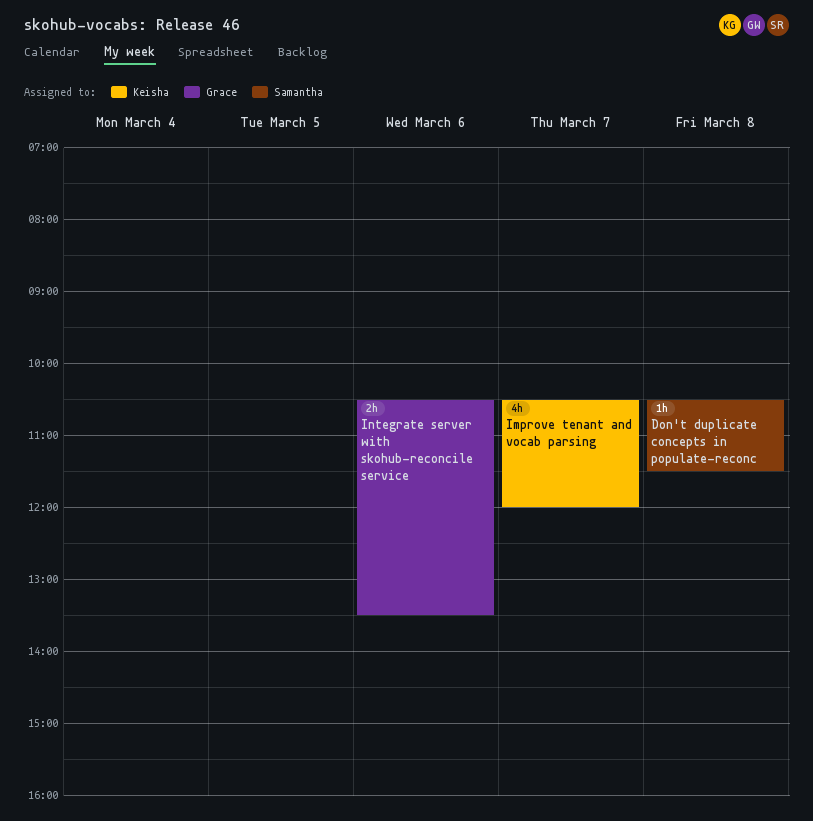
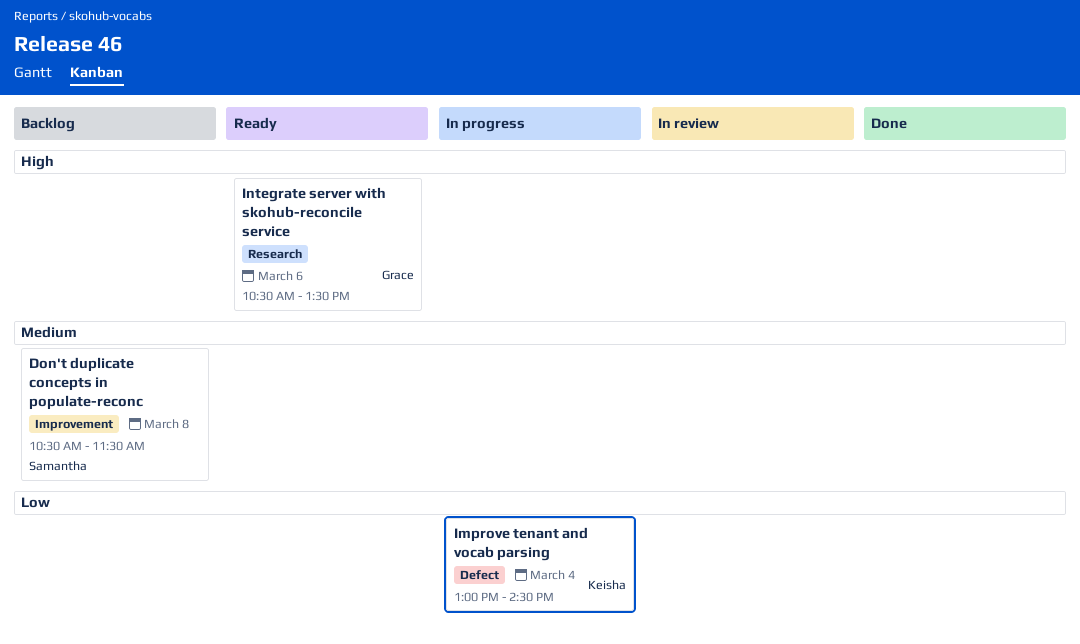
Improve tenant and vocab parsing, day: Mar 7 -> Mar 4
Improve tenant and vocab parsing, begins: 10:30 -> 13:00
Improve tenant and vocab parsing, ends: 12:00 -> 14:30

